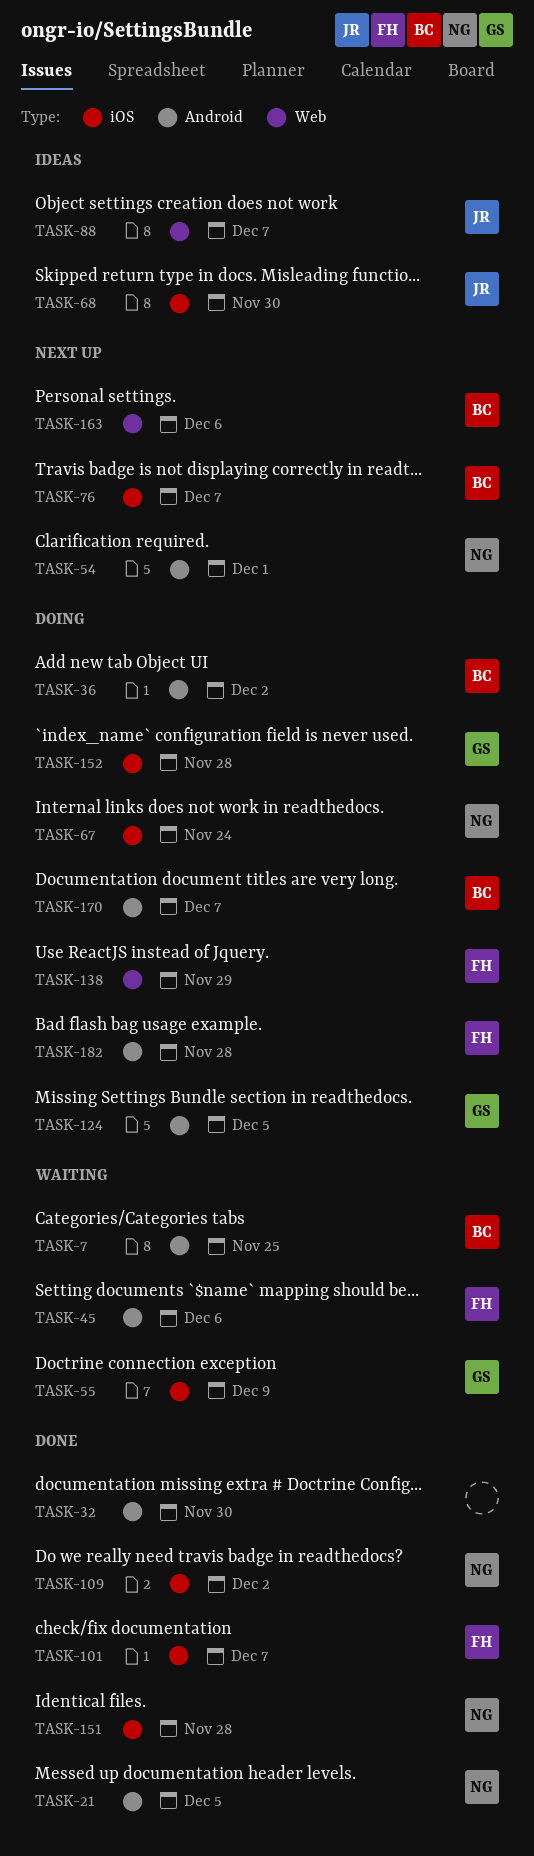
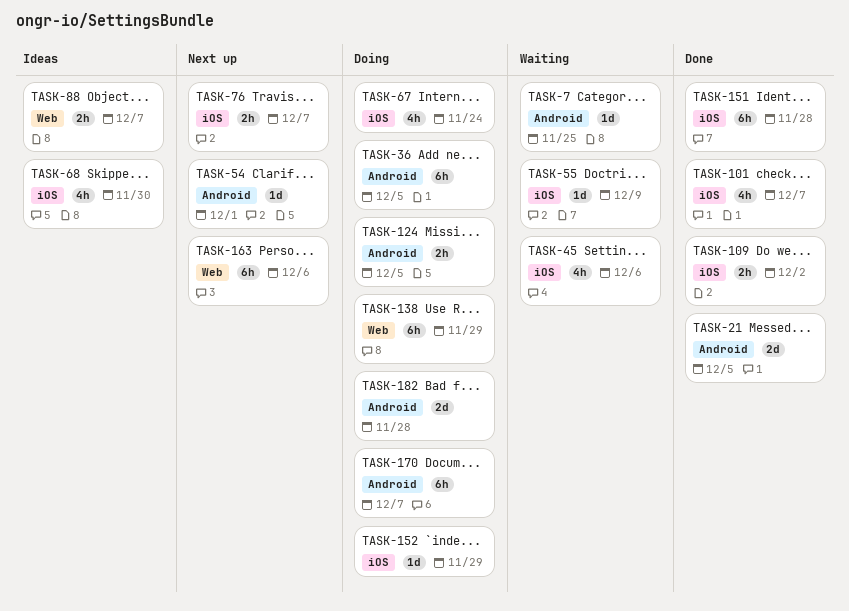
TASK-32: present -> none
TASK-36, due: Dec 2 -> Dec 5
TASK-45, label: Android -> iOS
TASK-152, due: Nov 28 -> Nov 29

